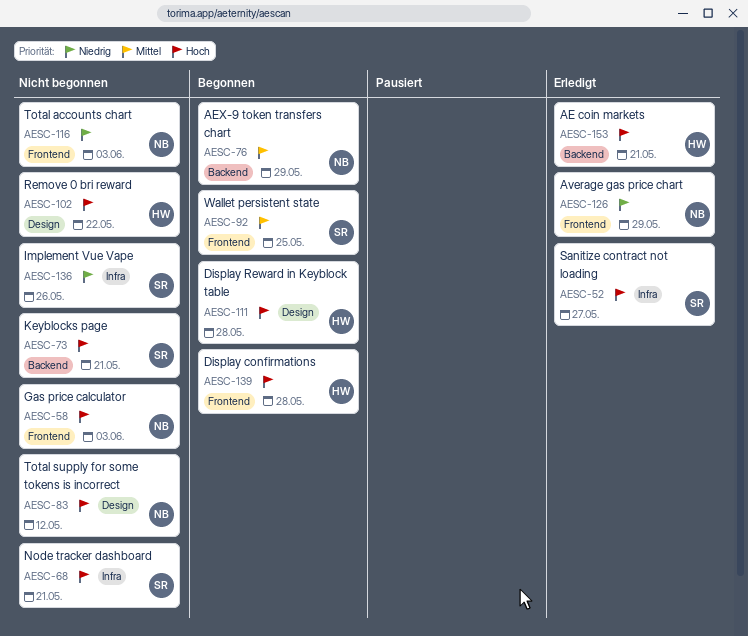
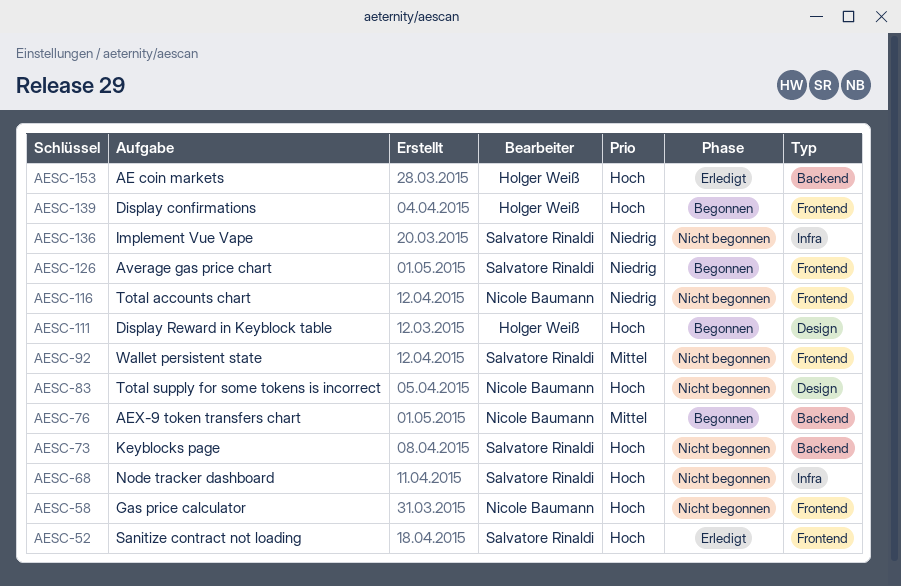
AESC-52, label: Infra -> Frontend
AESC-92, status: Begonnen -> Nicht begonnen
AESC-102: present -> none
AESC-126, status: Erledigt -> Begonnen
AESC-126, owner: Nicole Baumann -> Salvatore Rinaldi

